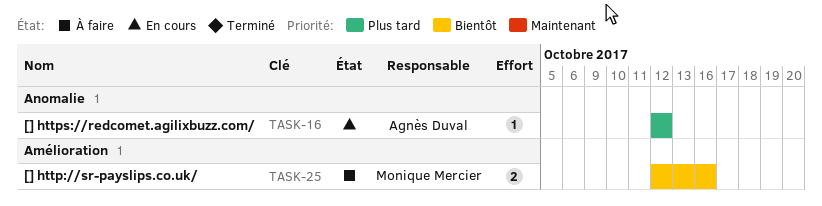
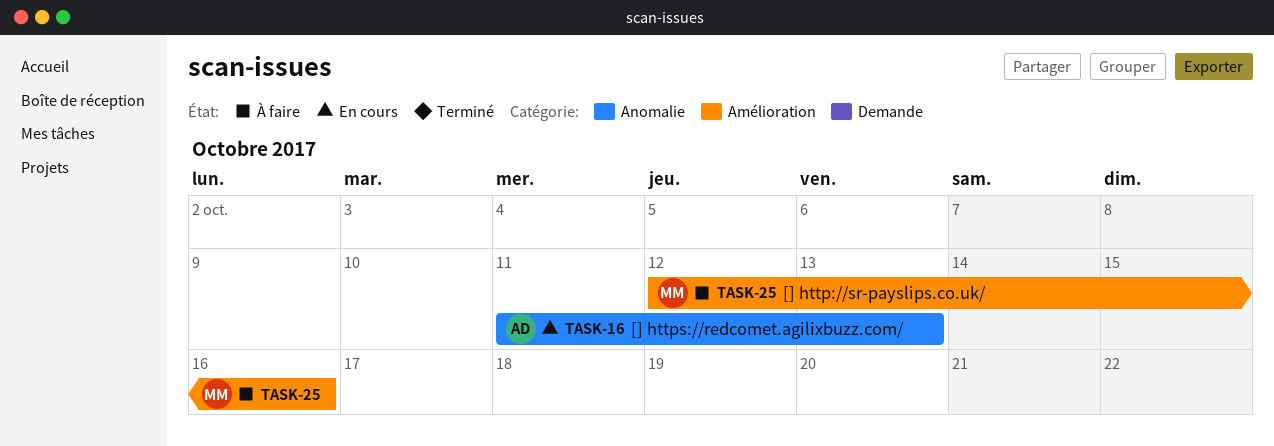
TASK-16, start: Oct 12 -> Oct 11
TASK-16, due: Oct 12 -> Oct 13

